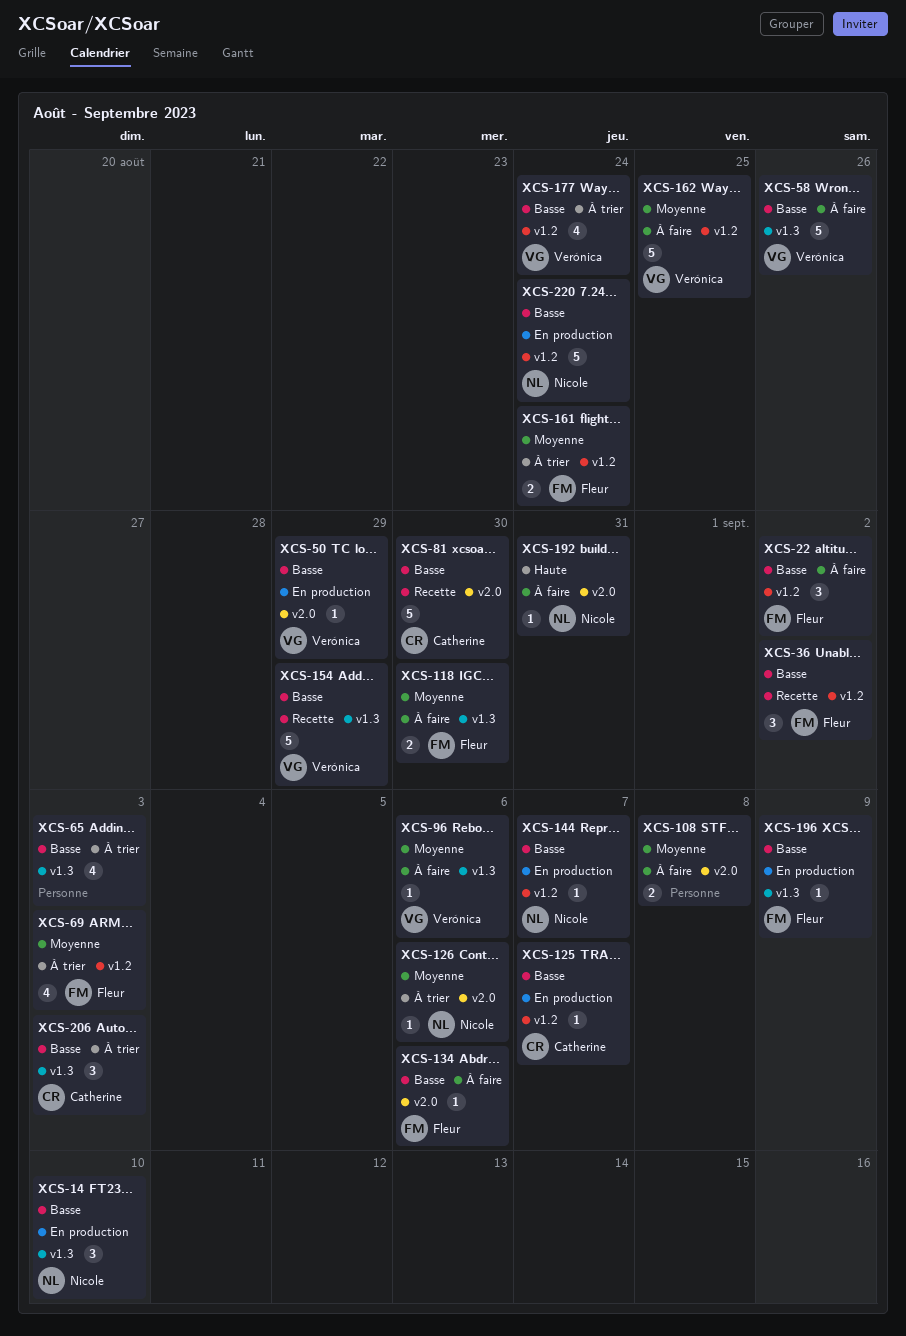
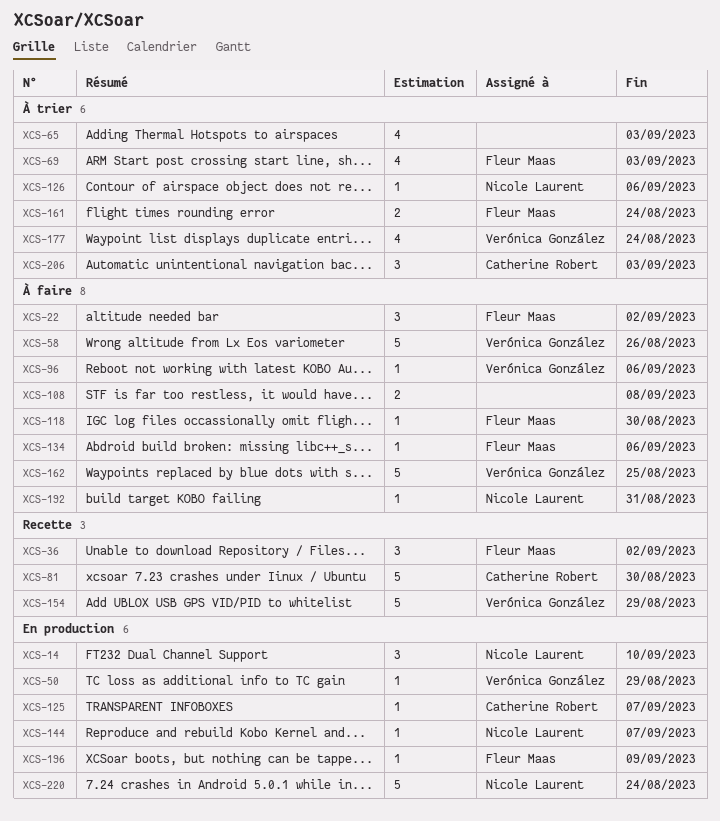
XCS-118, estimate: 2 -> 1

